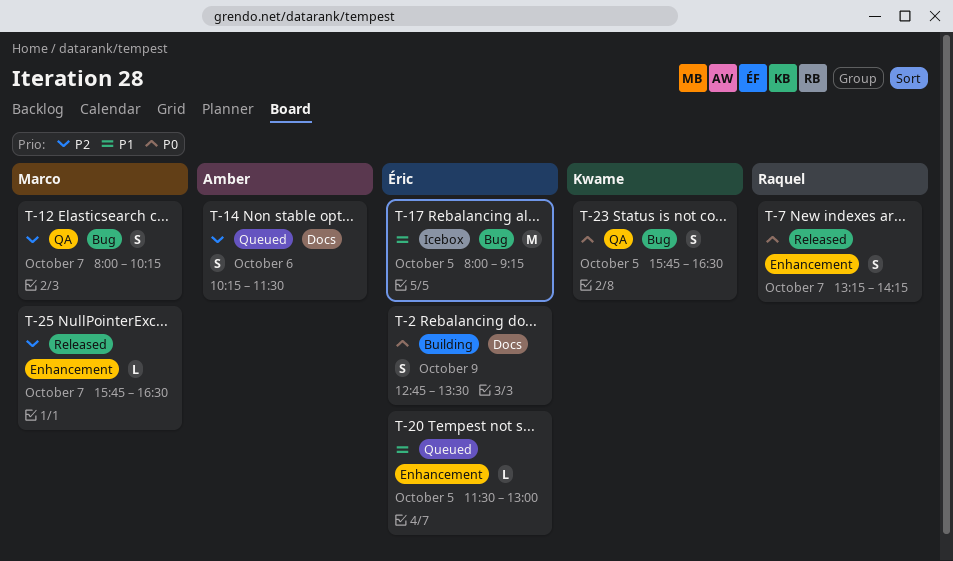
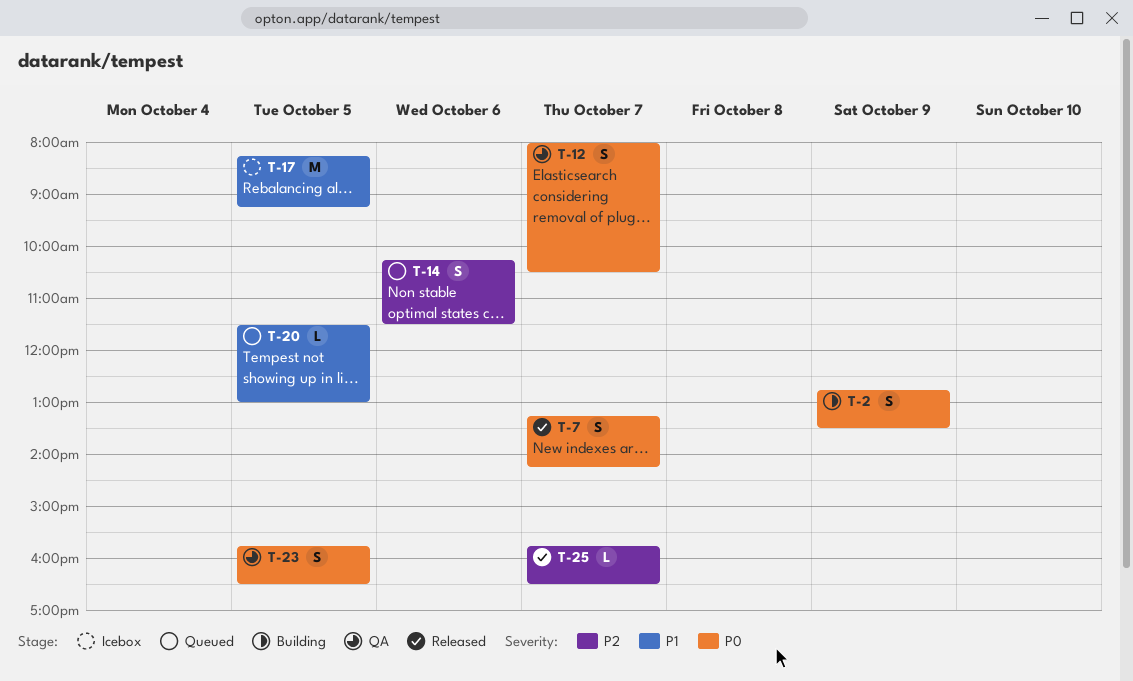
T-12, priority: P2 -> P0
T-12, ends: 10:15 -> 10:30
T-17, begins: 08:00 -> 08:15

